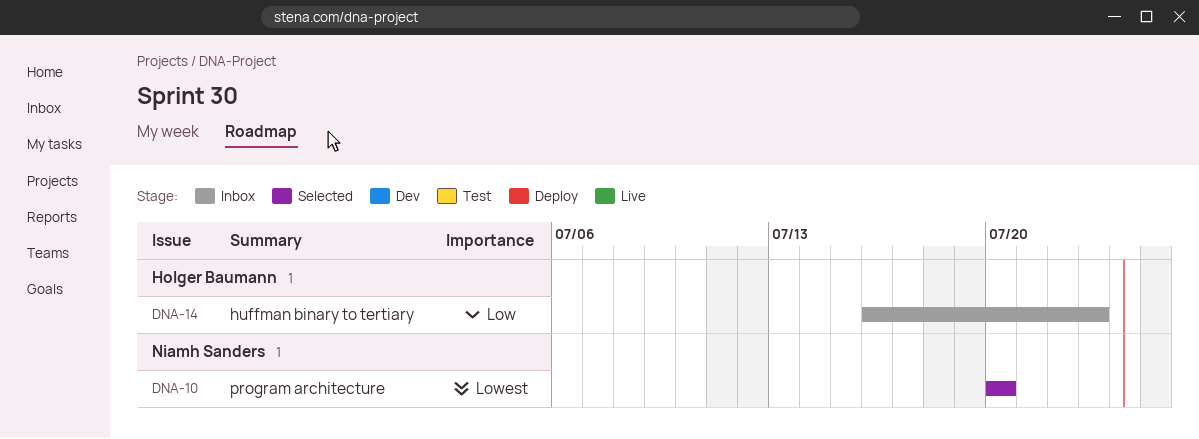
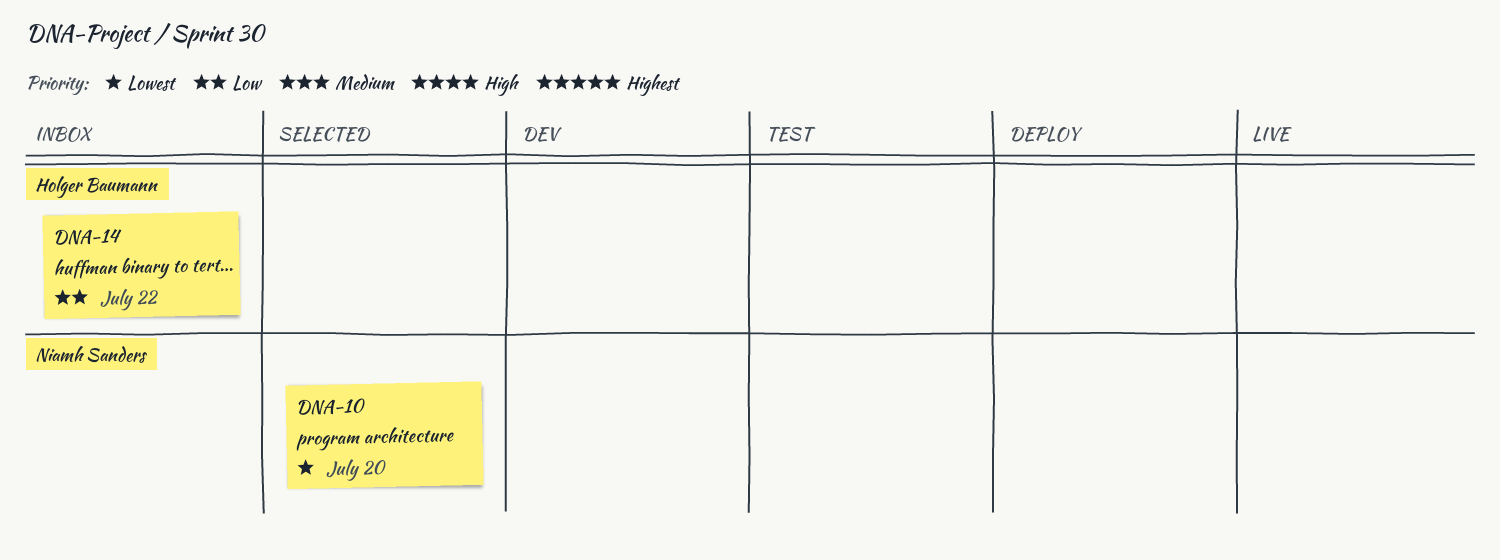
DNA-14, due: Jul 23 -> Jul 22

